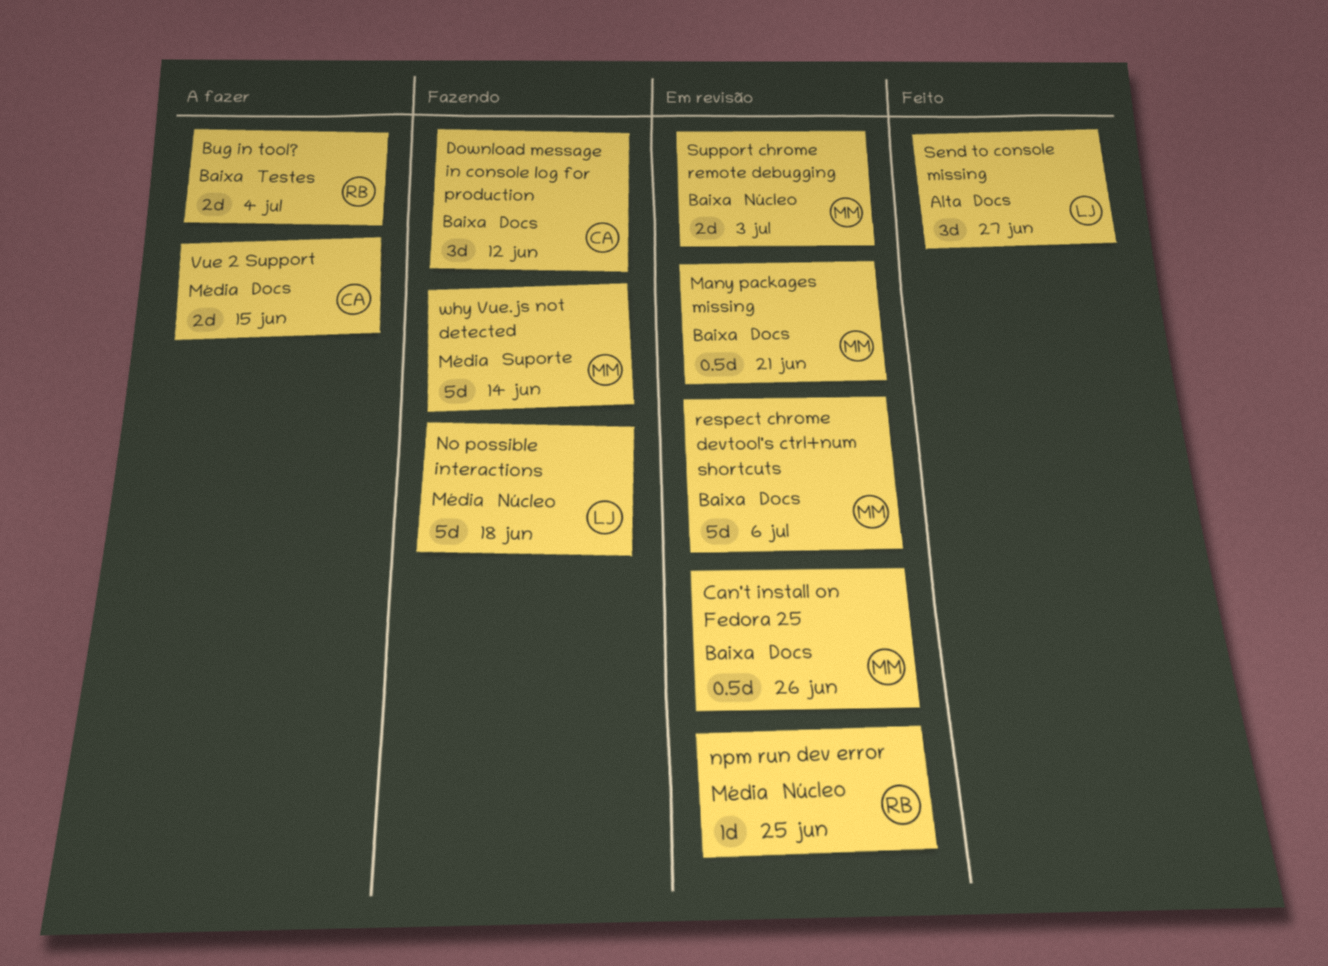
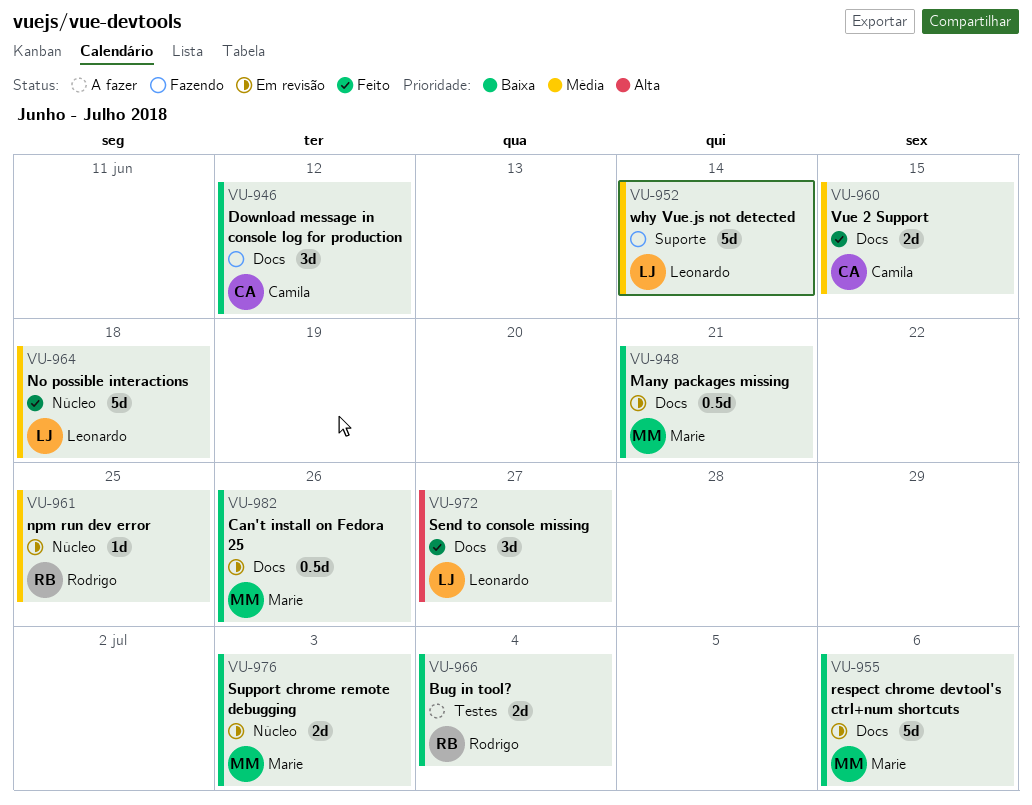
No possible interactions, status: Fazendo -> Feito
Vue 2 Support, status: A fazer -> Feito
why Vue.js not detected, owner: Marie -> Leonardo

